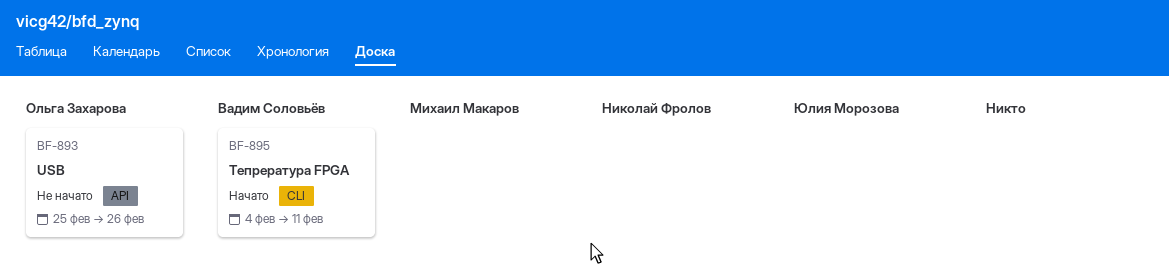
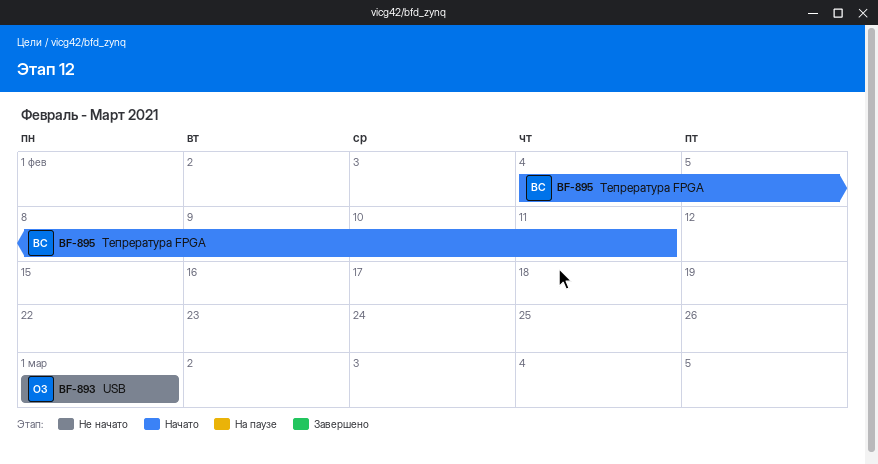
BF-893, start: Feb 25 -> Mar 1
BF-893, due: Feb 26 -> Mar 1

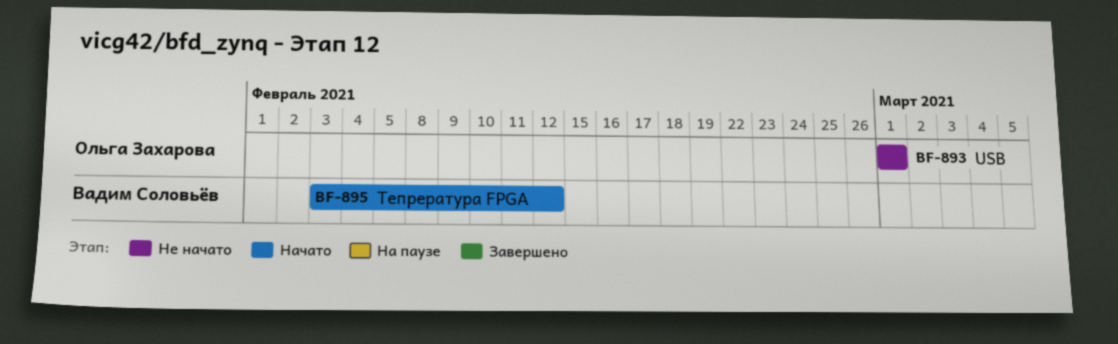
BF-895, start: Feb 4 -> Feb 3
BF-895, due: Feb 11 -> Feb 12

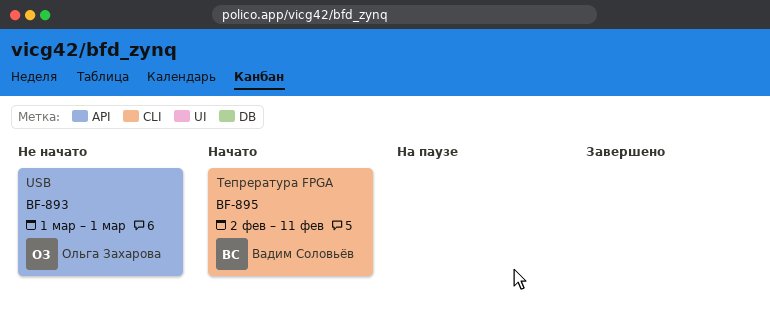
BF-895, start: Feb 3 -> Feb 2
BF-895, due: Feb 12 -> Feb 11

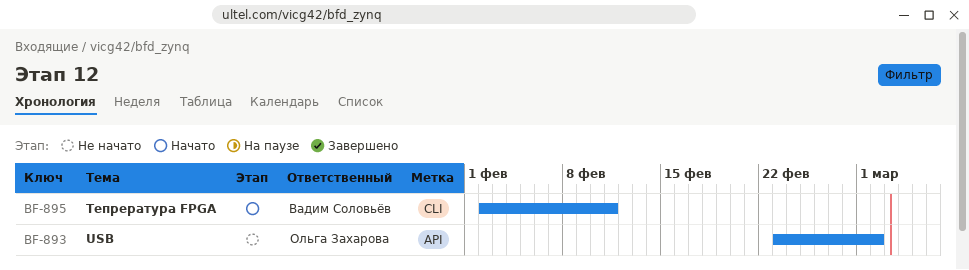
BF-893, start: Mar 1 -> Feb 23
BF-893, due: Mar 1 -> Mar 2

